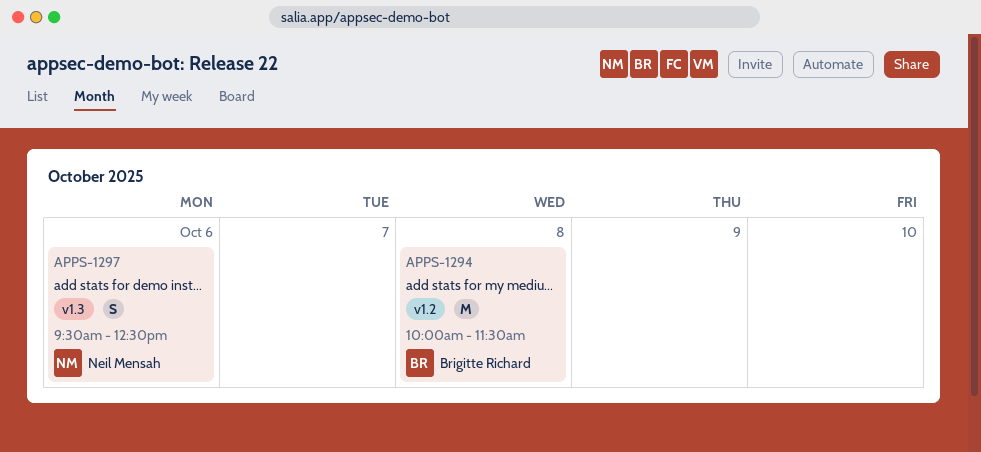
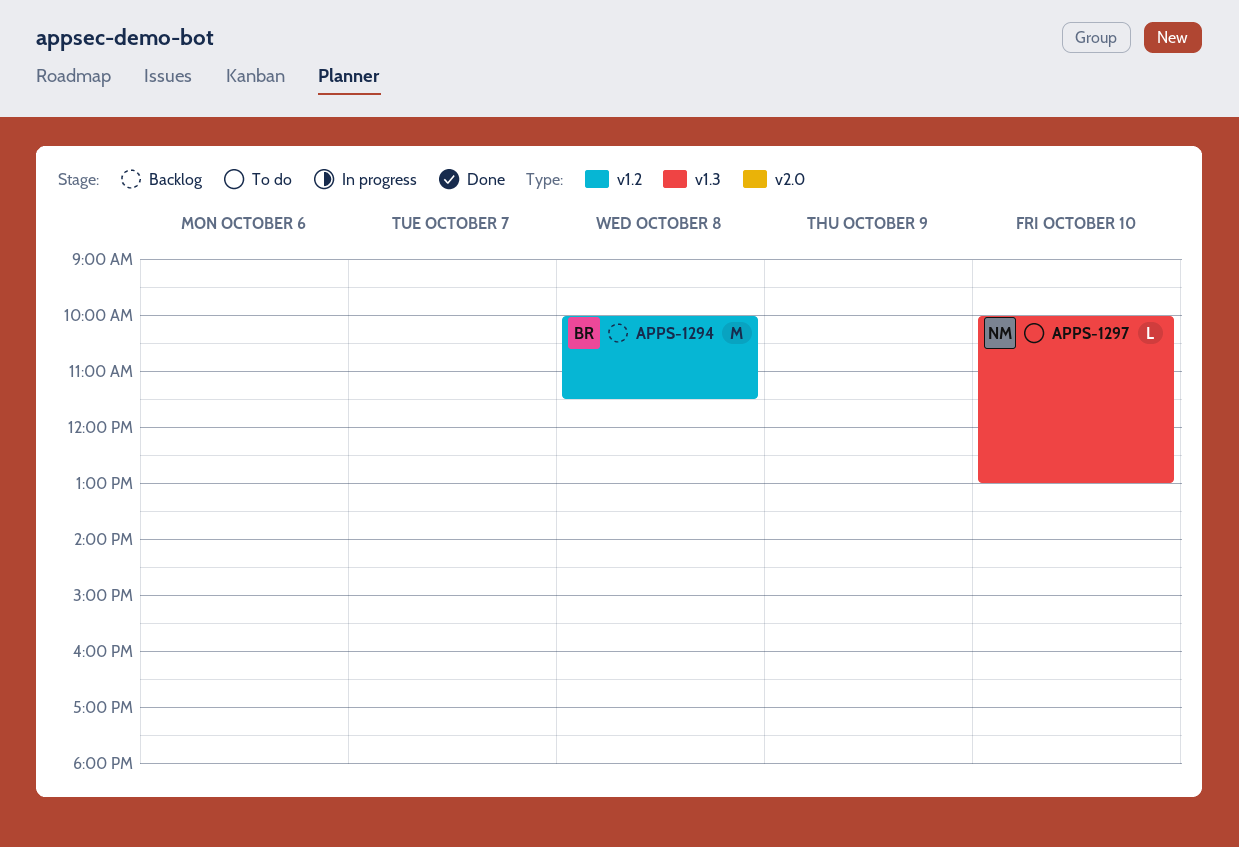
APPS-1297, estimate: S -> L
APPS-1297, day: Oct 6 -> Oct 10
APPS-1297, begins: 09:30 -> 10:00
APPS-1297, ends: 12:30 -> 13:00

